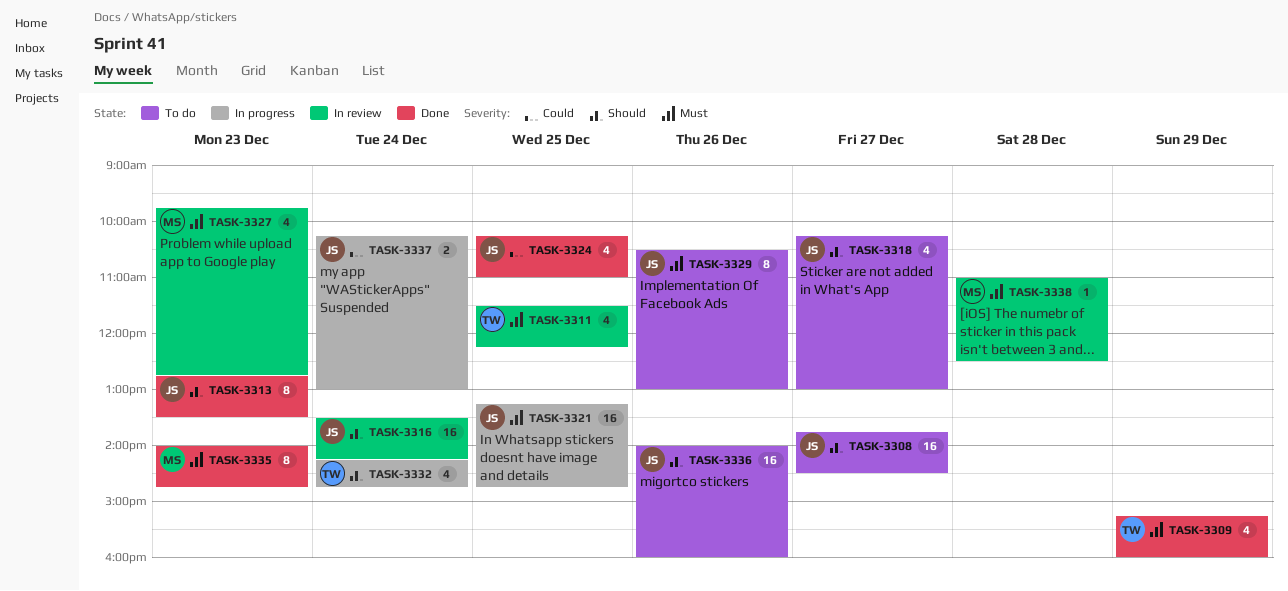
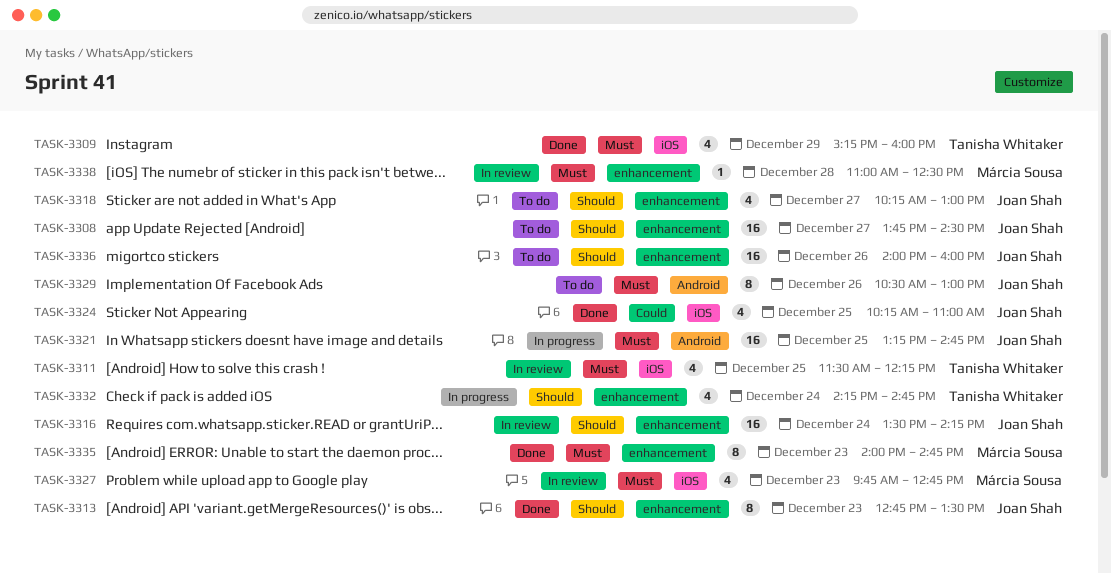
TASK-3337: present -> none

